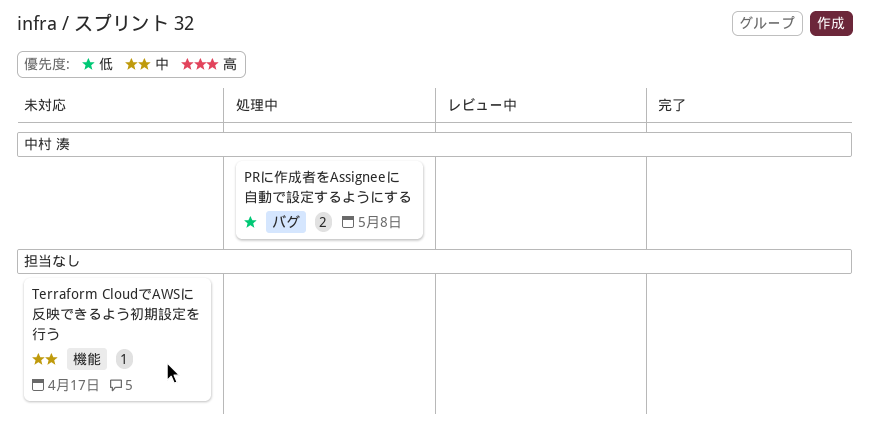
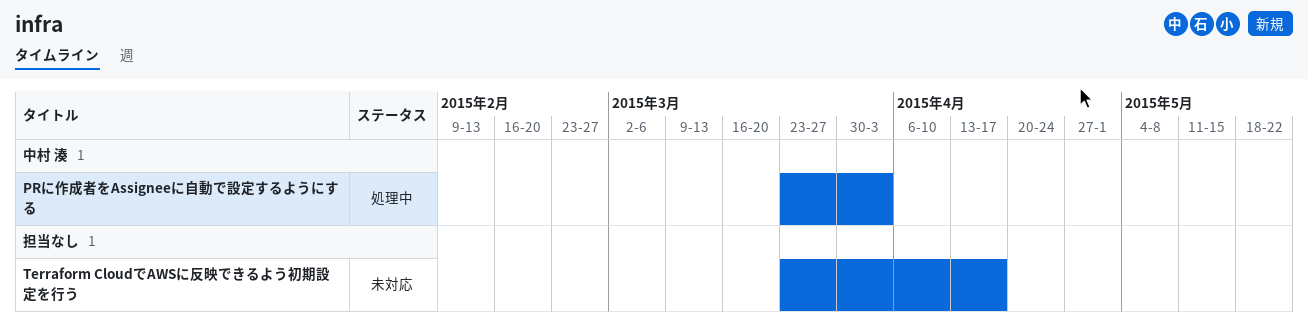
PRに作成者をAssigneeに自動で設定するようにする, due: May 8 -> Apr 3

